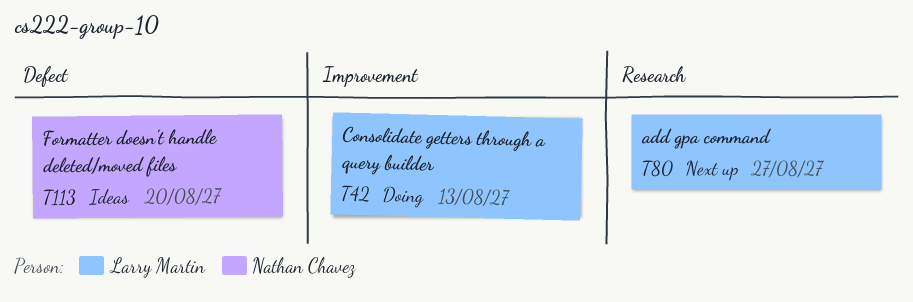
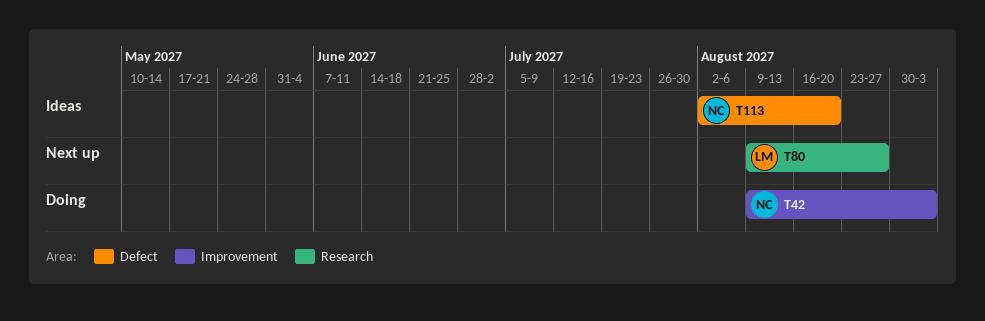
T42, owner: Larry Martin -> Nathan Chavez
T42, due: Aug 13 -> Sep 3

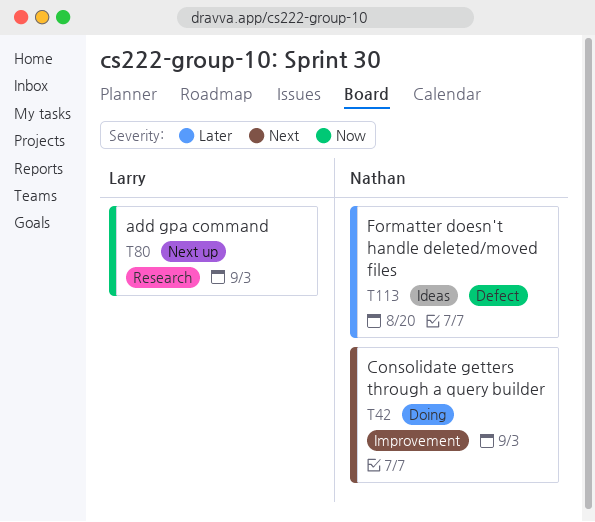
T80, due: Aug 27 -> Sep 3

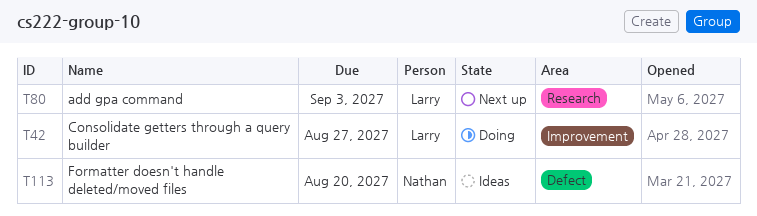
T42, owner: Nathan -> Larry
T42, due: Sep 3 -> Aug 27

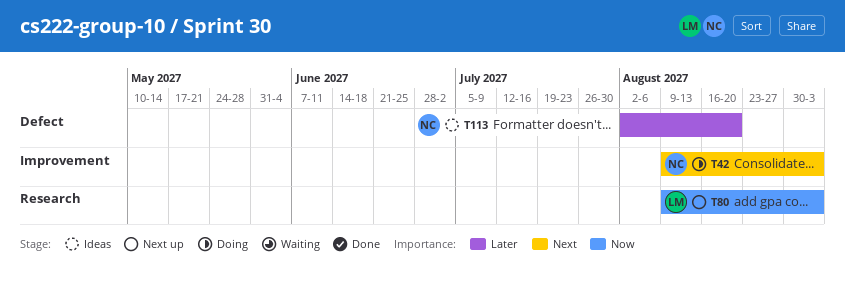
T42, owner: Larry -> Nathan
T42, due: Aug 27 -> Sep 3

